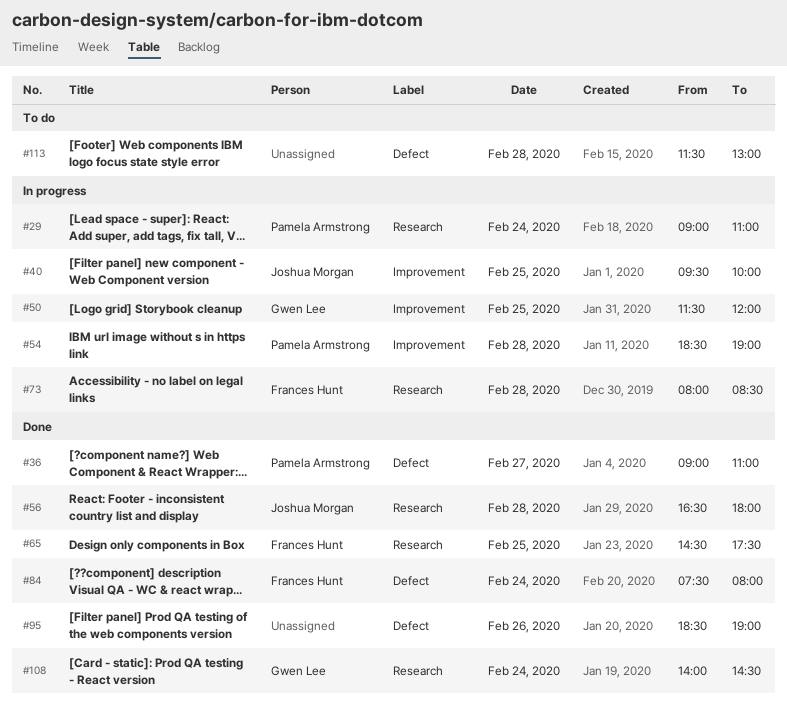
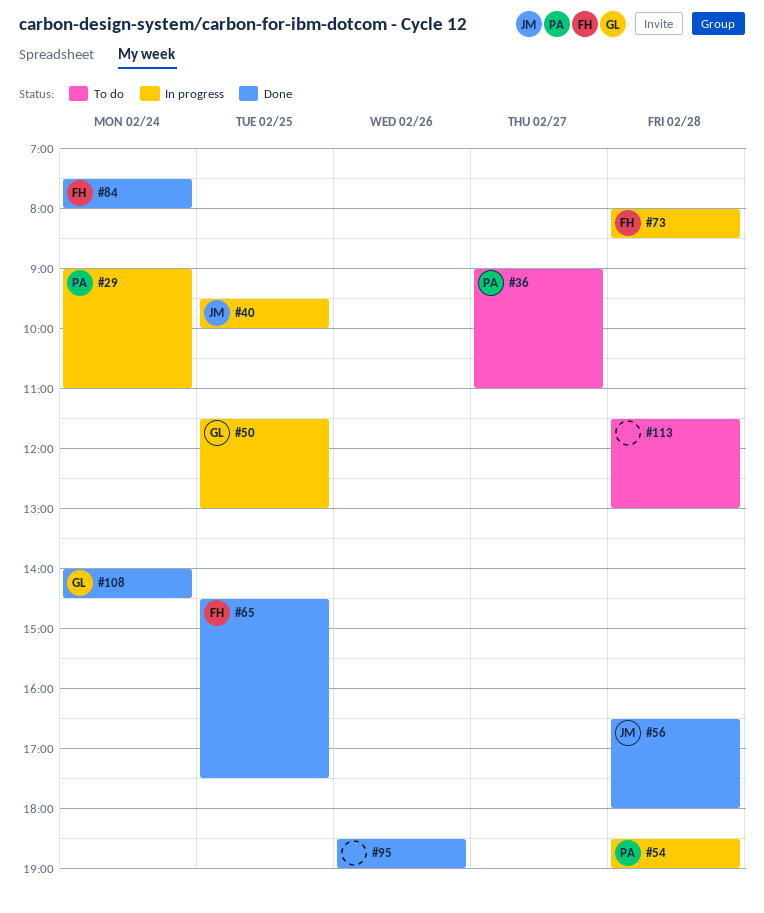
#36, status: Done -> To do
#50, ends: 12:00 -> 13:00

